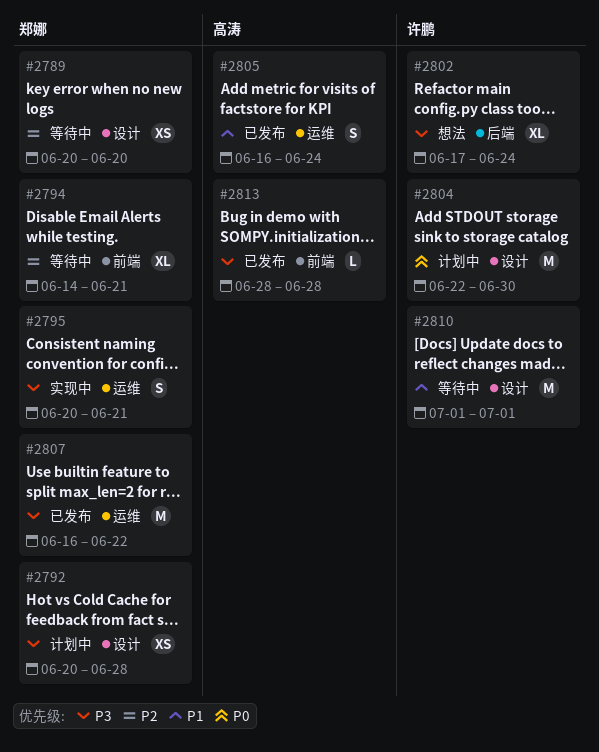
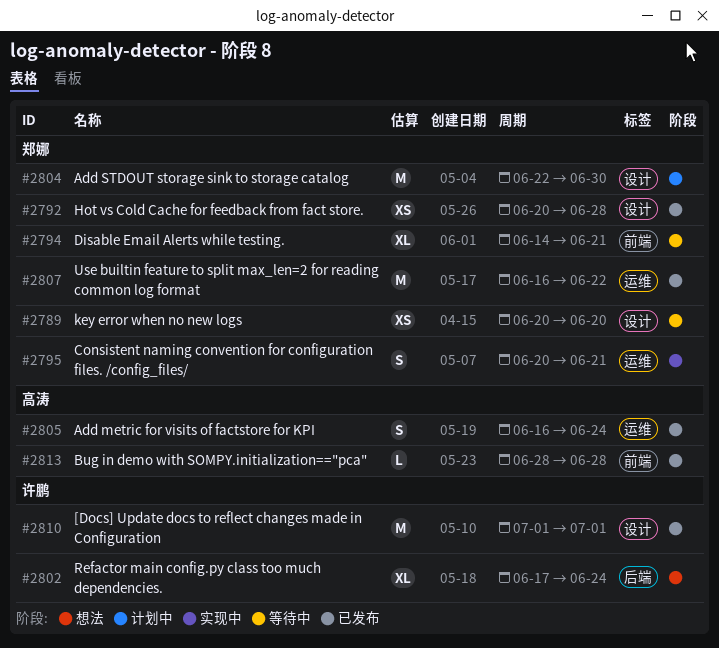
#2792, status: 计划中 -> 已发布
#2804, owner: 许鹏 -> 郑娜
#2810, status: 等待中 -> 已发布

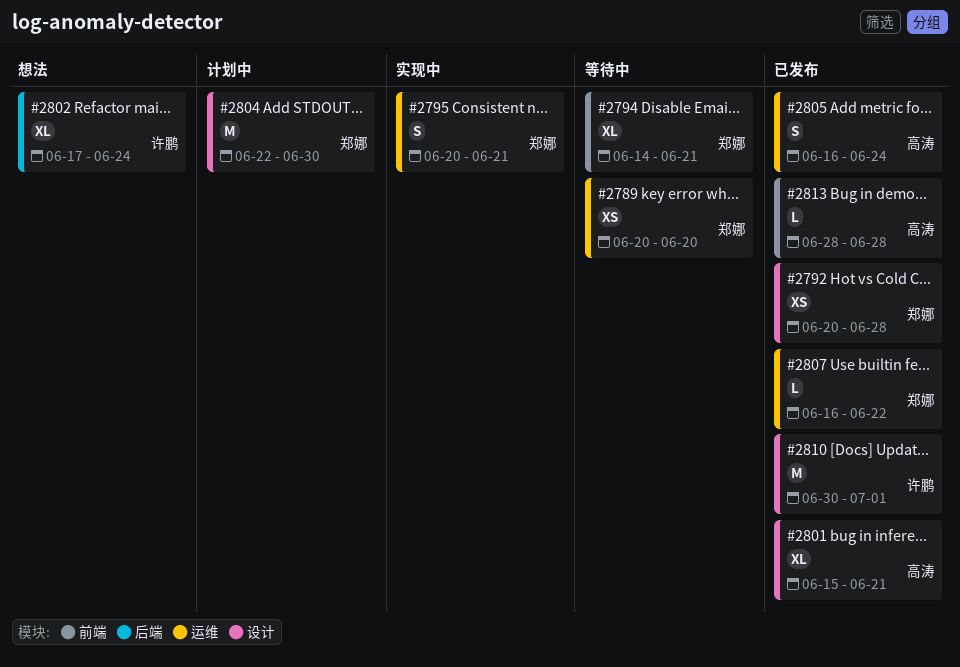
#2789, label: 设计 -> 运维
#2801: none -> present
#2807, estimate: M -> L
#2810, start: Jul 1 -> Jun 30

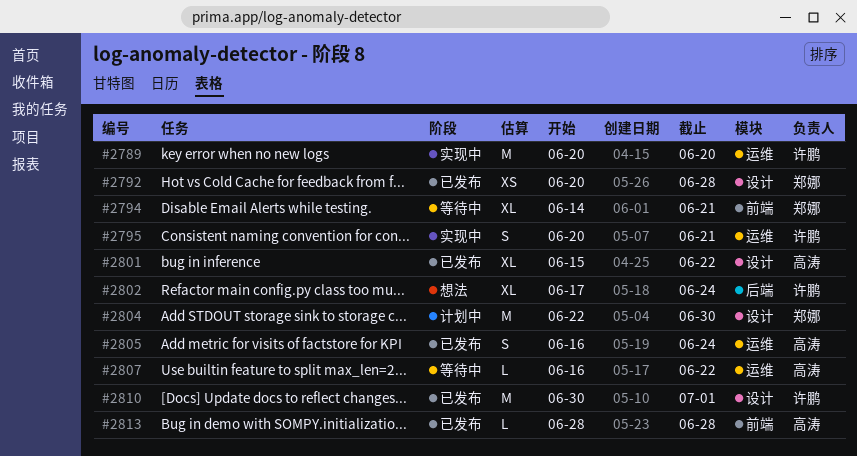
#2789, status: 等待中 -> 实现中
#2789, owner: 郑娜 -> 许鹏
#2789, estimate: XS -> M
#2795, owner: 郑娜 -> 许鹏
#2801, due: Jun 21 -> Jun 22
#2807, status: 已发布 -> 等待中
#2807, owner: 郑娜 -> 高涛

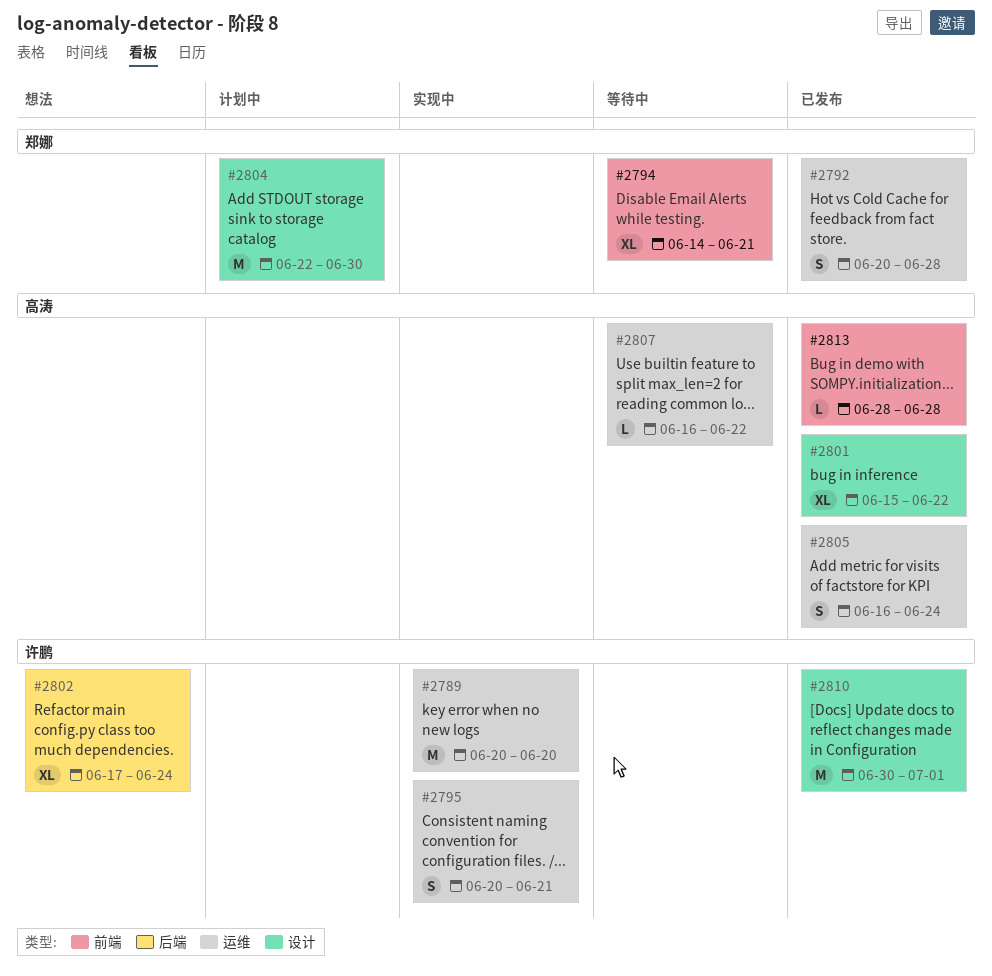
#2792, label: 设计 -> 运维
#2792, estimate: XS -> S

